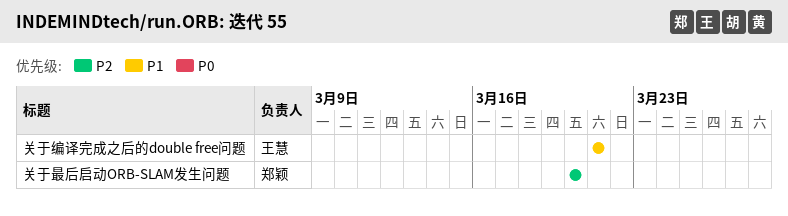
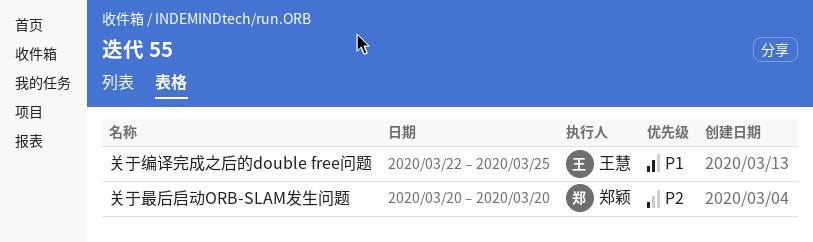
关于编译完成之后的double free问题, start: Mar 21 -> Mar 22
关于编译完成之后的double free问题, due: Mar 21 -> Mar 25

